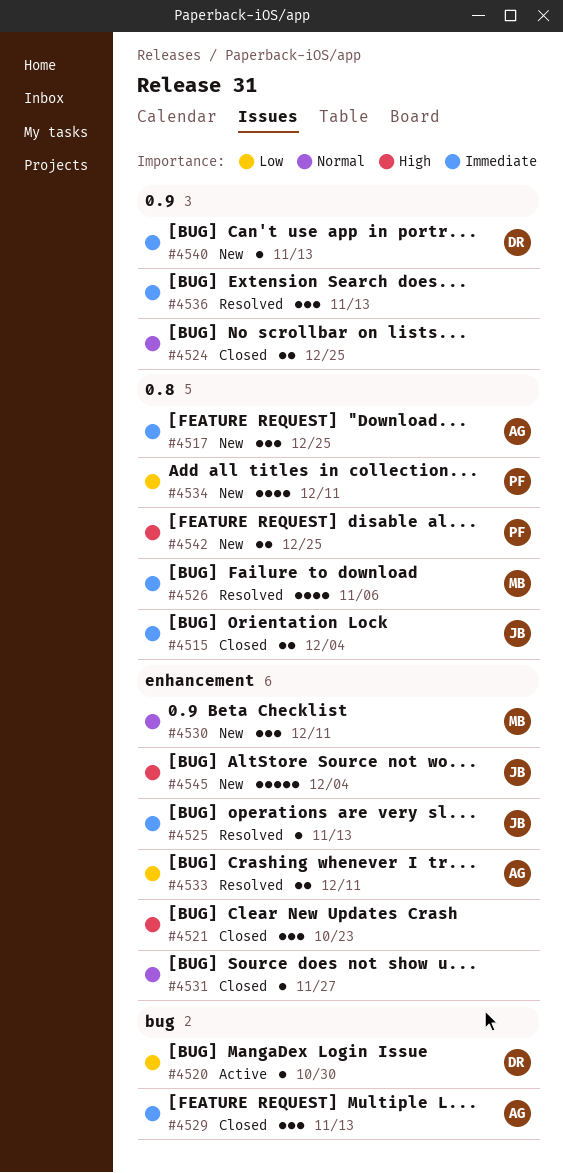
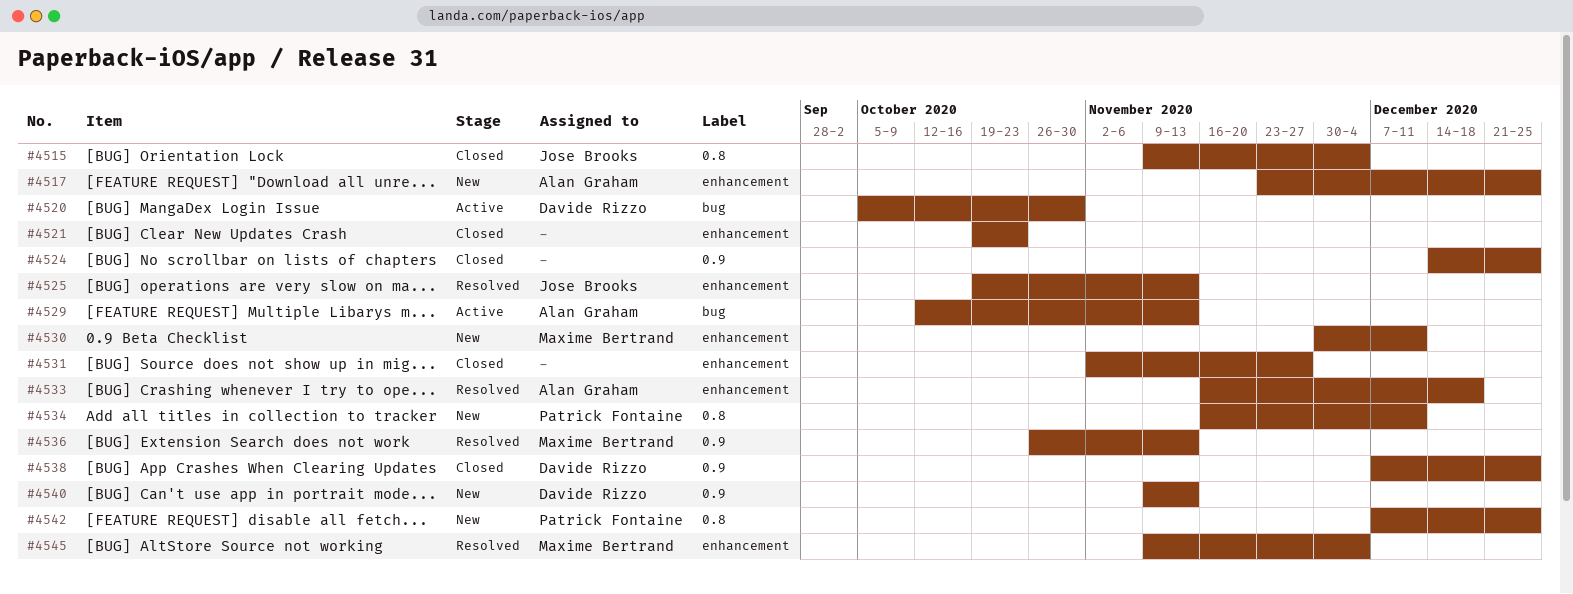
#4517, label: 0.8 -> enhancement
#4526: present -> none
#4529, status: Closed -> Active
#4533, due: Dec 11 -> Dec 18
#4536, owner: none -> Maxime Bertrand
#4538: none -> present
#4545, status: New -> Resolved
#4545, owner: Jose Brooks -> Maxime Bertrand

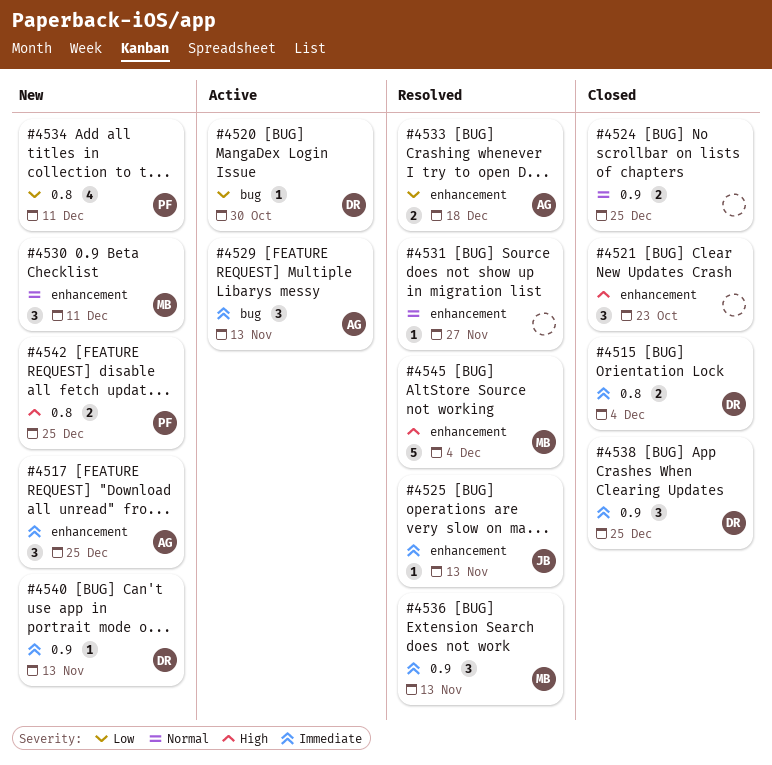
#4515, owner: Jose Brooks -> Davide Rizzo
#4531, status: Closed -> Resolved

